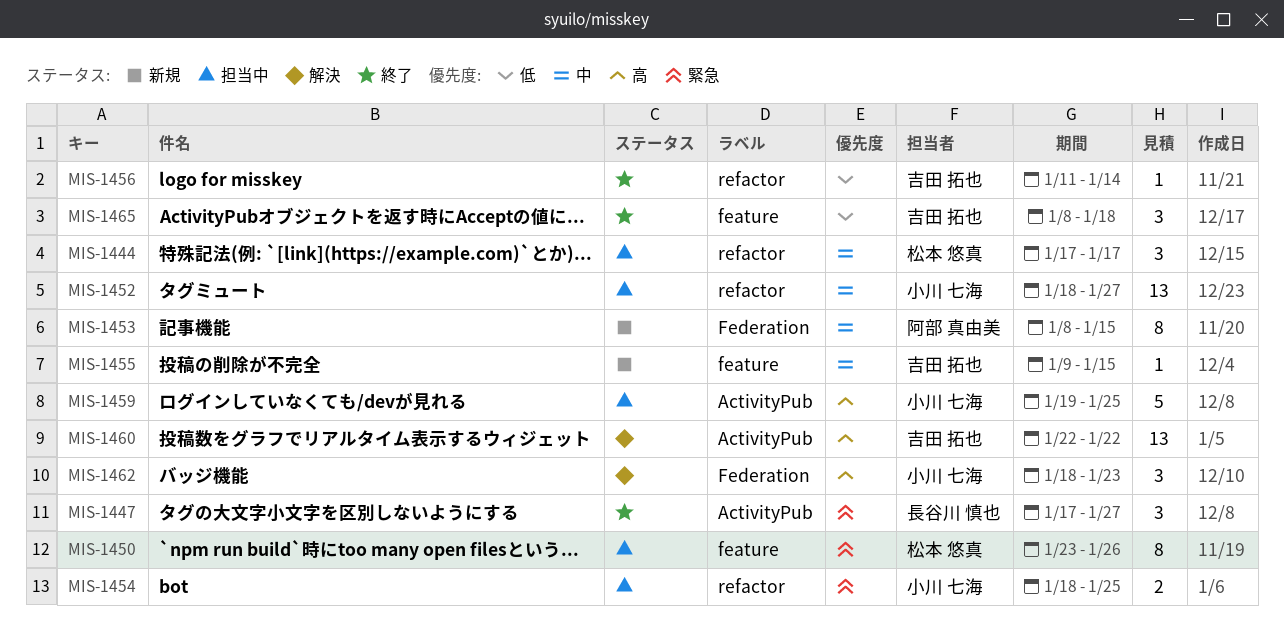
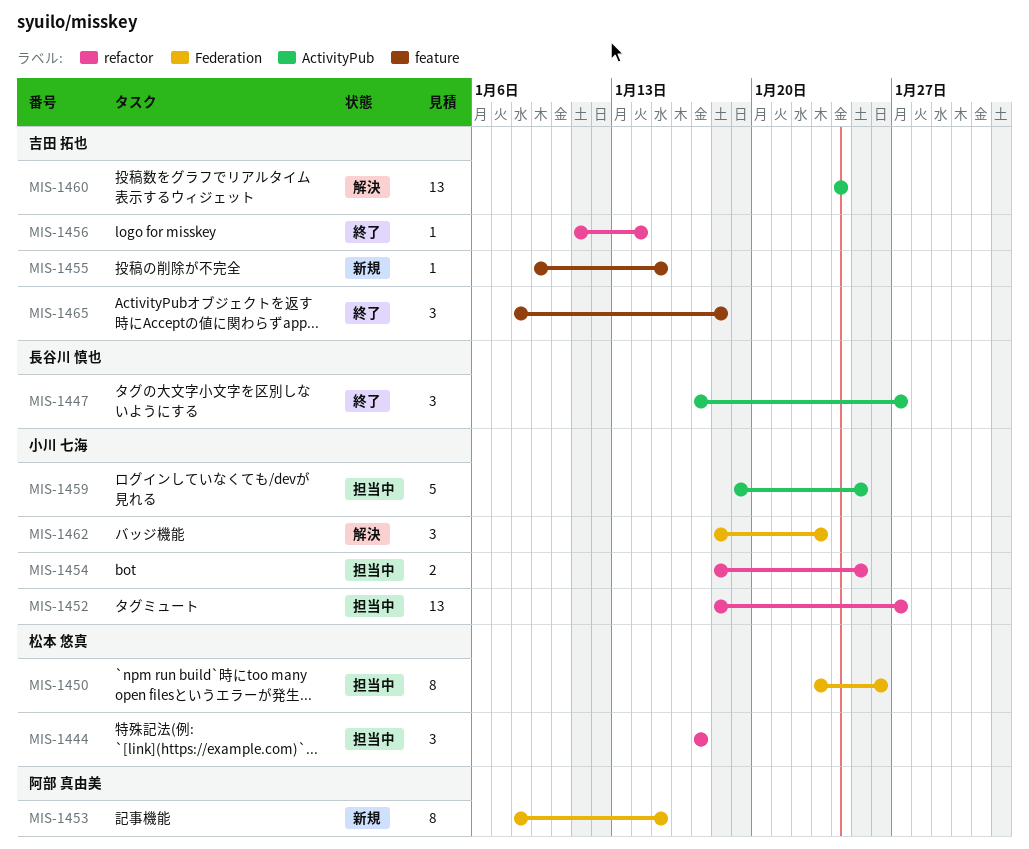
MIS-1450, label: feature -> Federation
MIS-1460, start: Jan 22 -> Jan 24
MIS-1460, due: Jan 22 -> Jan 24

